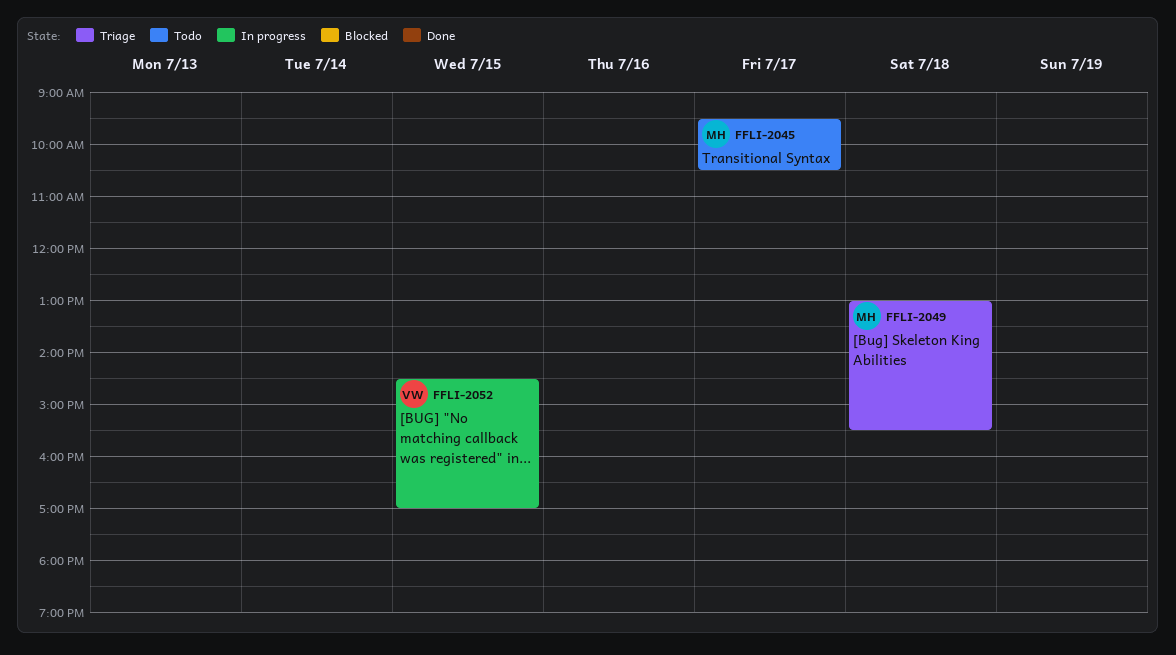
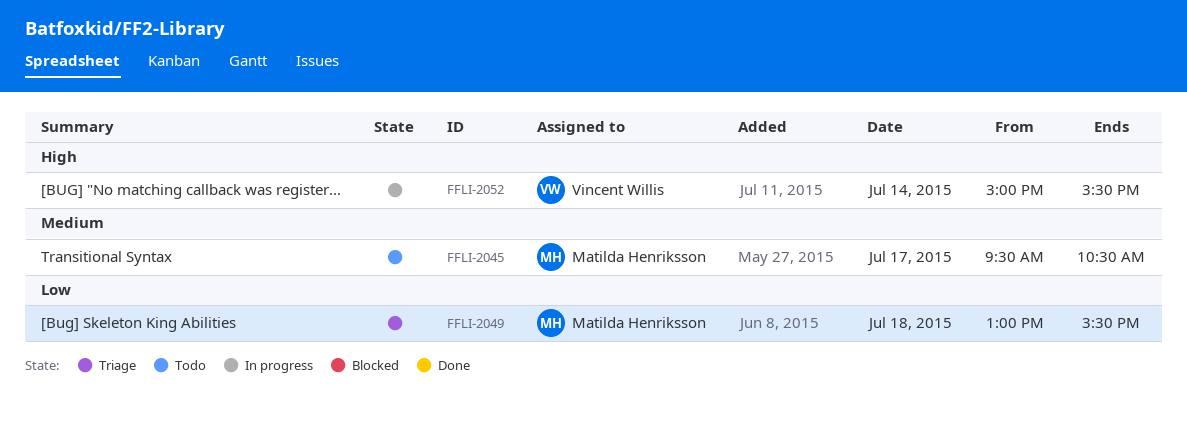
FFLI-2052, day: Jul 15 -> Jul 14
FFLI-2052, begins: 14:30 -> 15:00
FFLI-2052, ends: 17:00 -> 15:30

